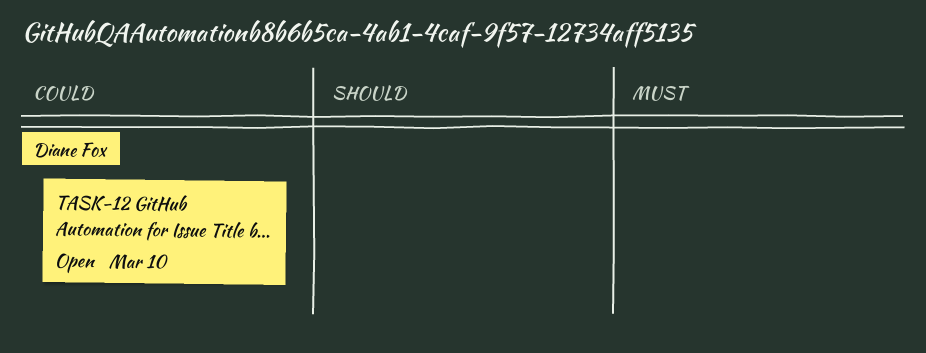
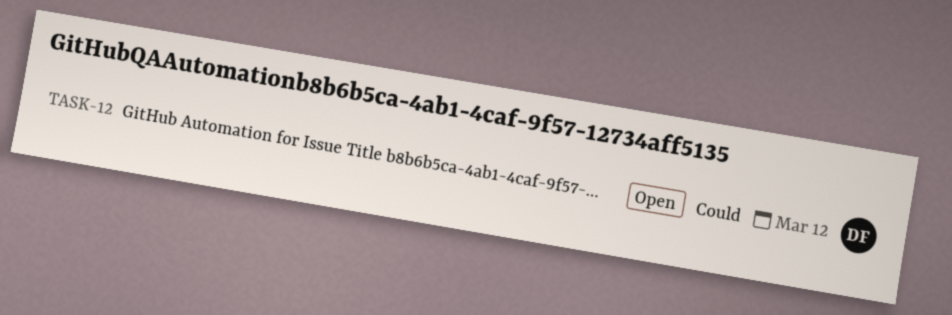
TASK-12, due: Mar 10 -> Mar 12

